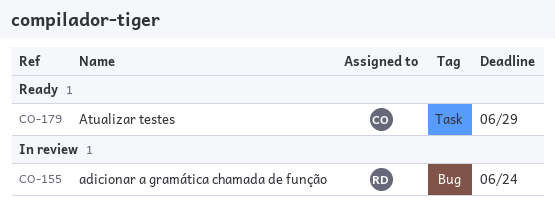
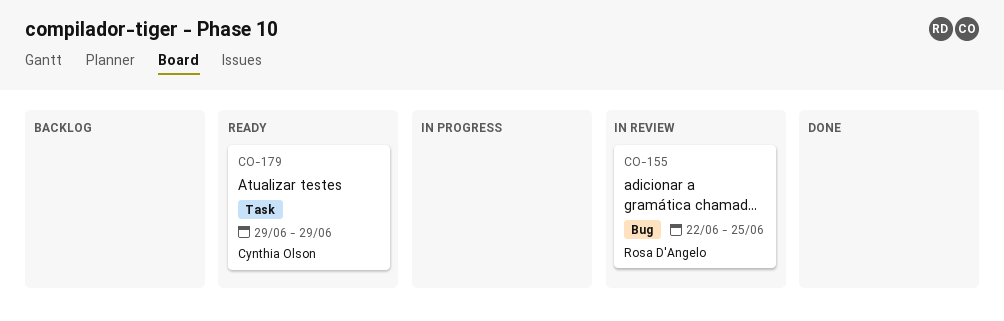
CO-155, due: Jun 24 -> Jun 25

